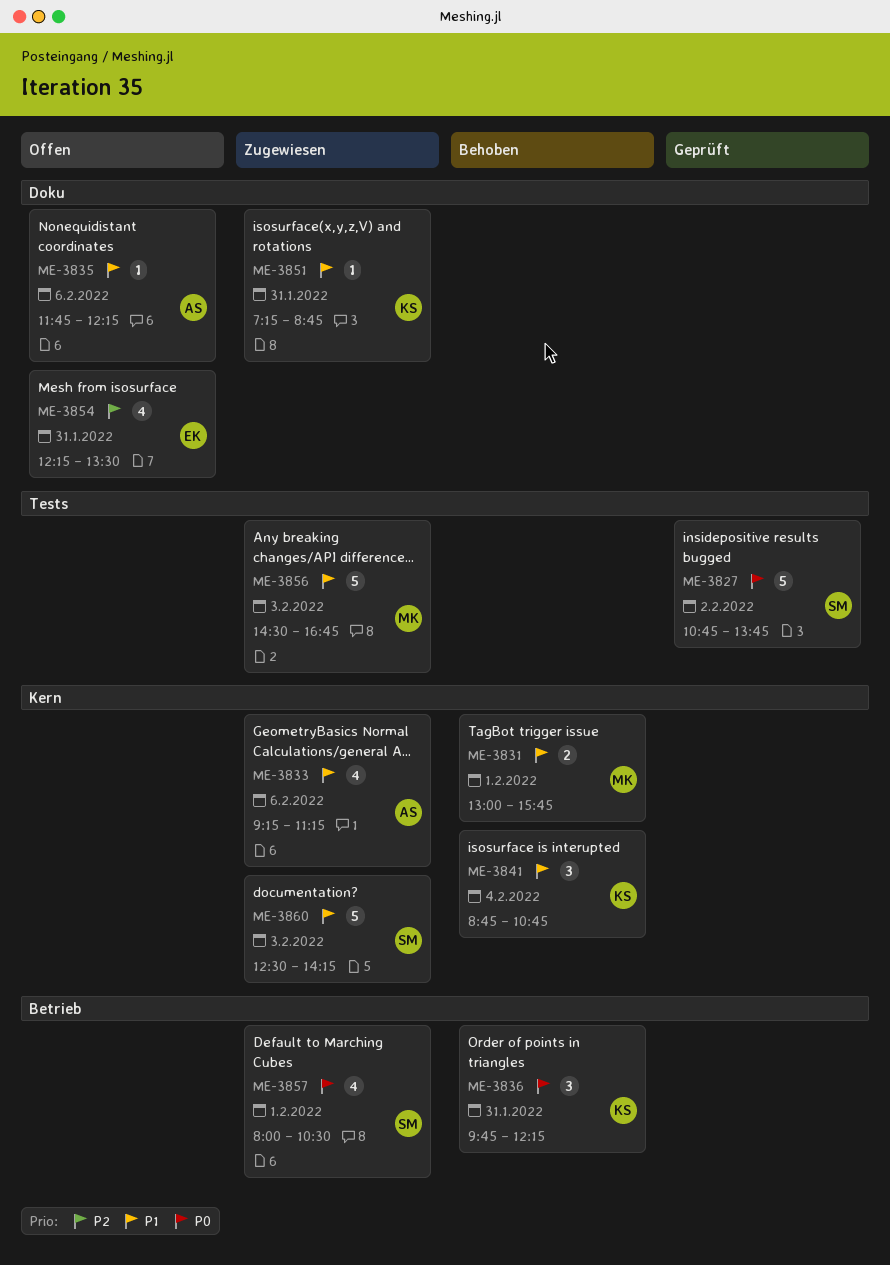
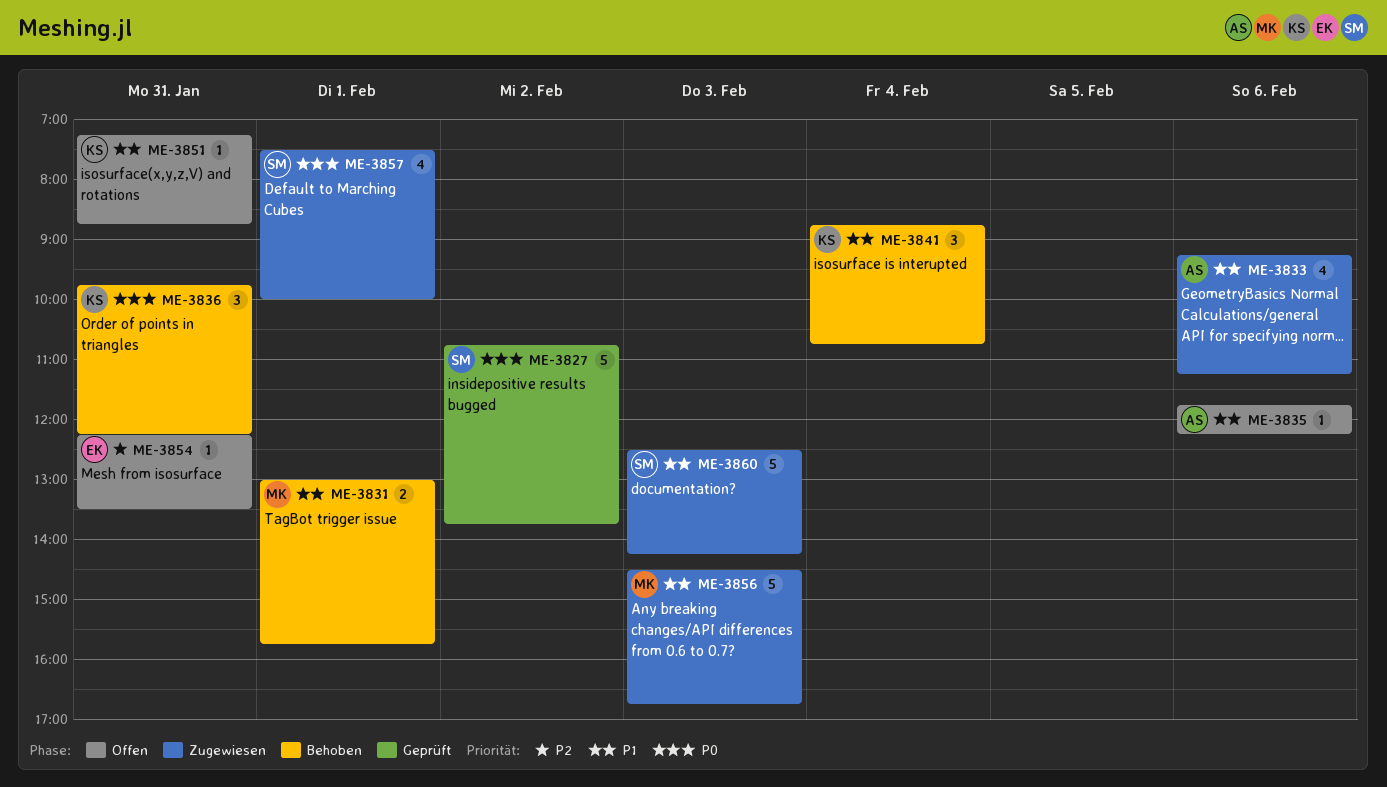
ME-3851, status: Zugewiesen -> Offen
ME-3854, estimate: 4 -> 1
ME-3857, begins: 08:00 -> 07:30
ME-3857, ends: 10:30 -> 10:00

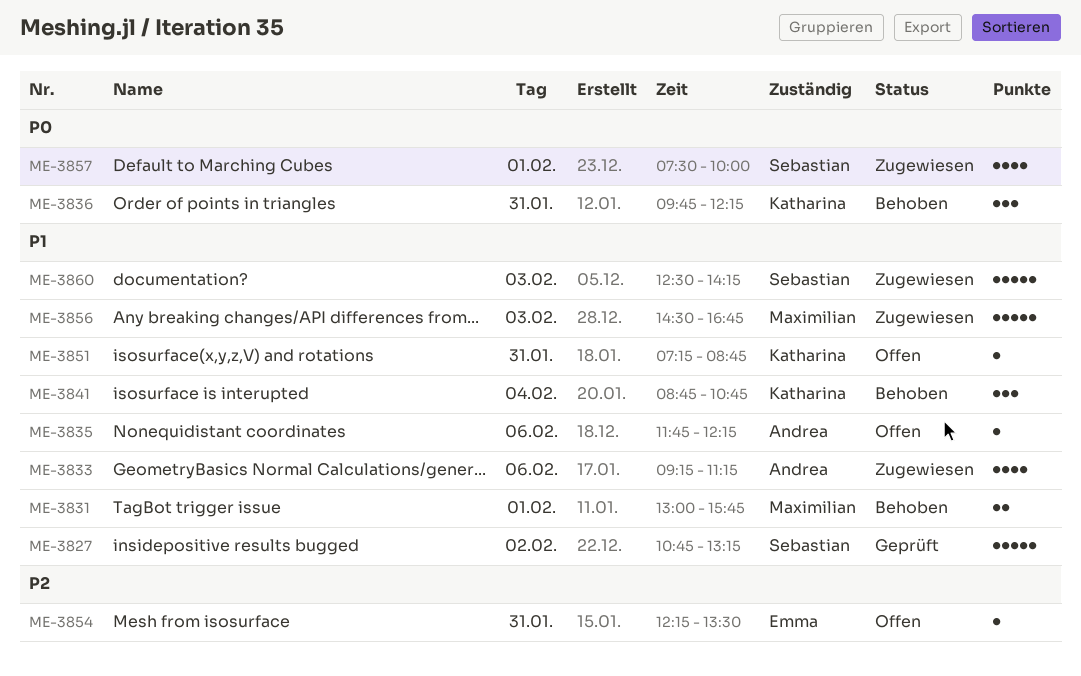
ME-3827, priority: P0 -> P1
ME-3827, ends: 13:45 -> 13:15

